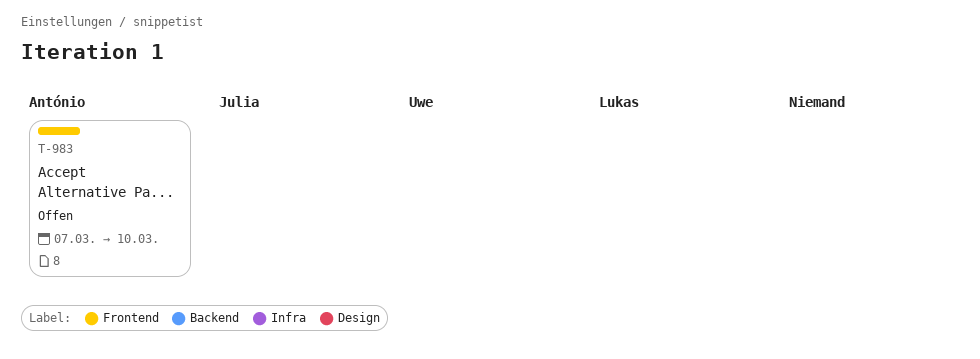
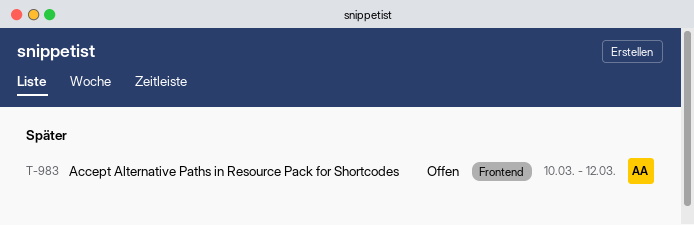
T-983, start: Mar 7 -> Mar 10
T-983, due: Mar 10 -> Mar 12

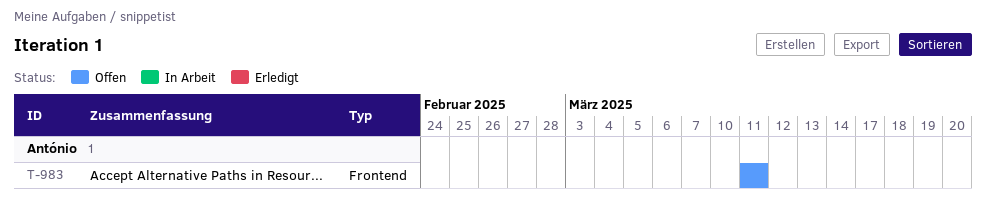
T-983, start: Mar 10 -> Mar 11
T-983, due: Mar 12 -> Mar 11

